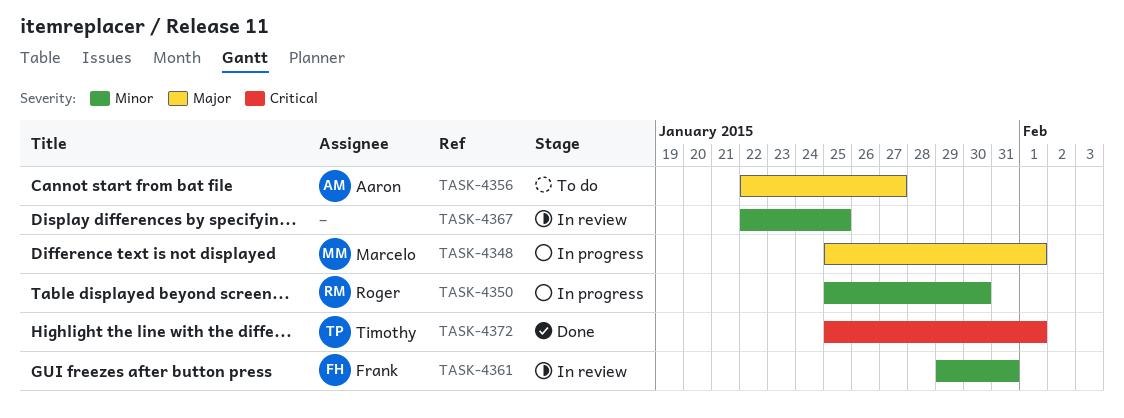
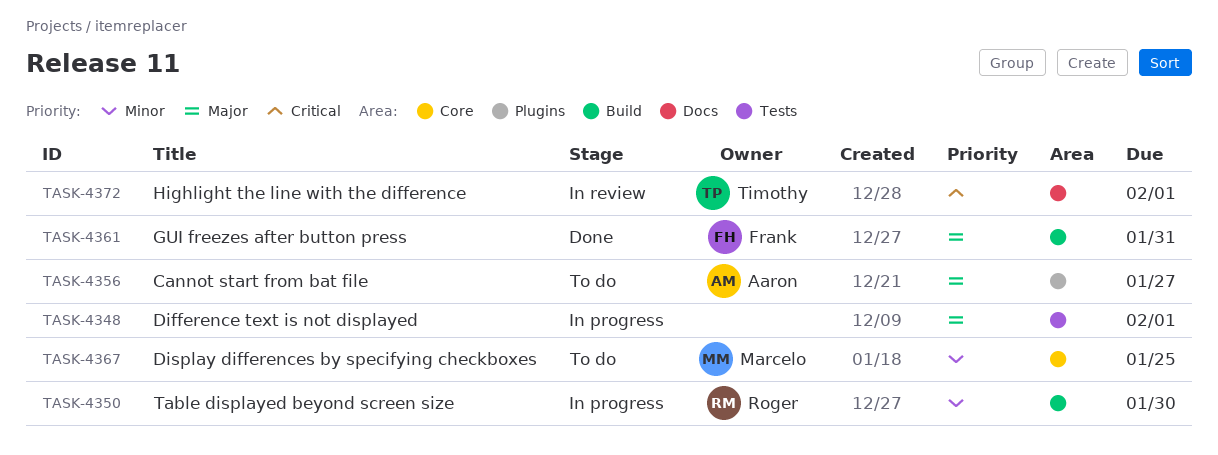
TASK-4348, owner: Marcelo -> none
TASK-4361, status: In review -> Done
TASK-4361, priority: Minor -> Major
TASK-4367, status: In review -> To do
TASK-4367, owner: none -> Marcelo
TASK-4372, status: Done -> In review

